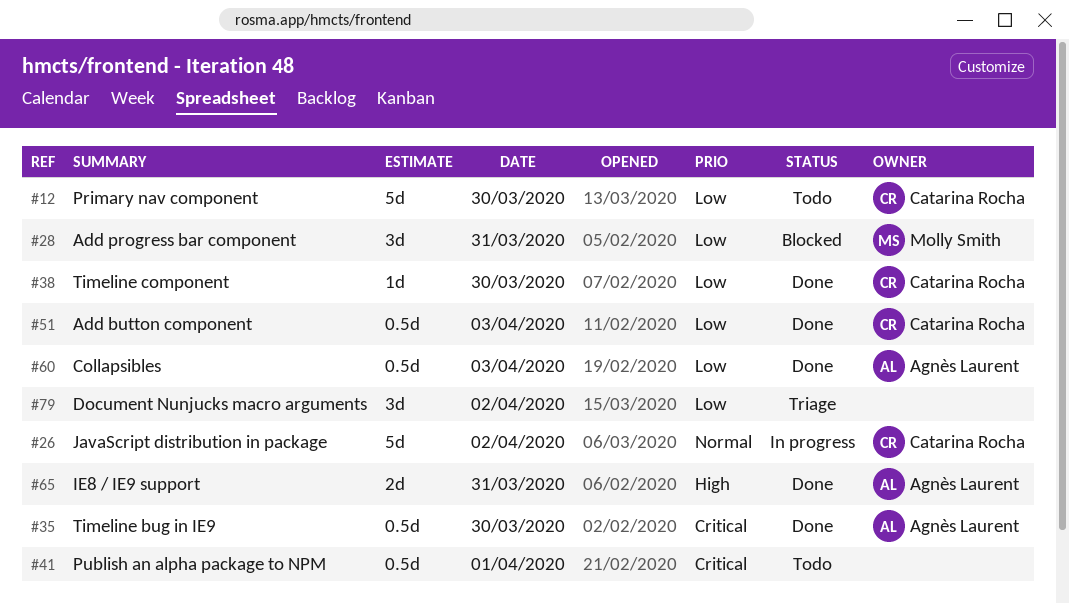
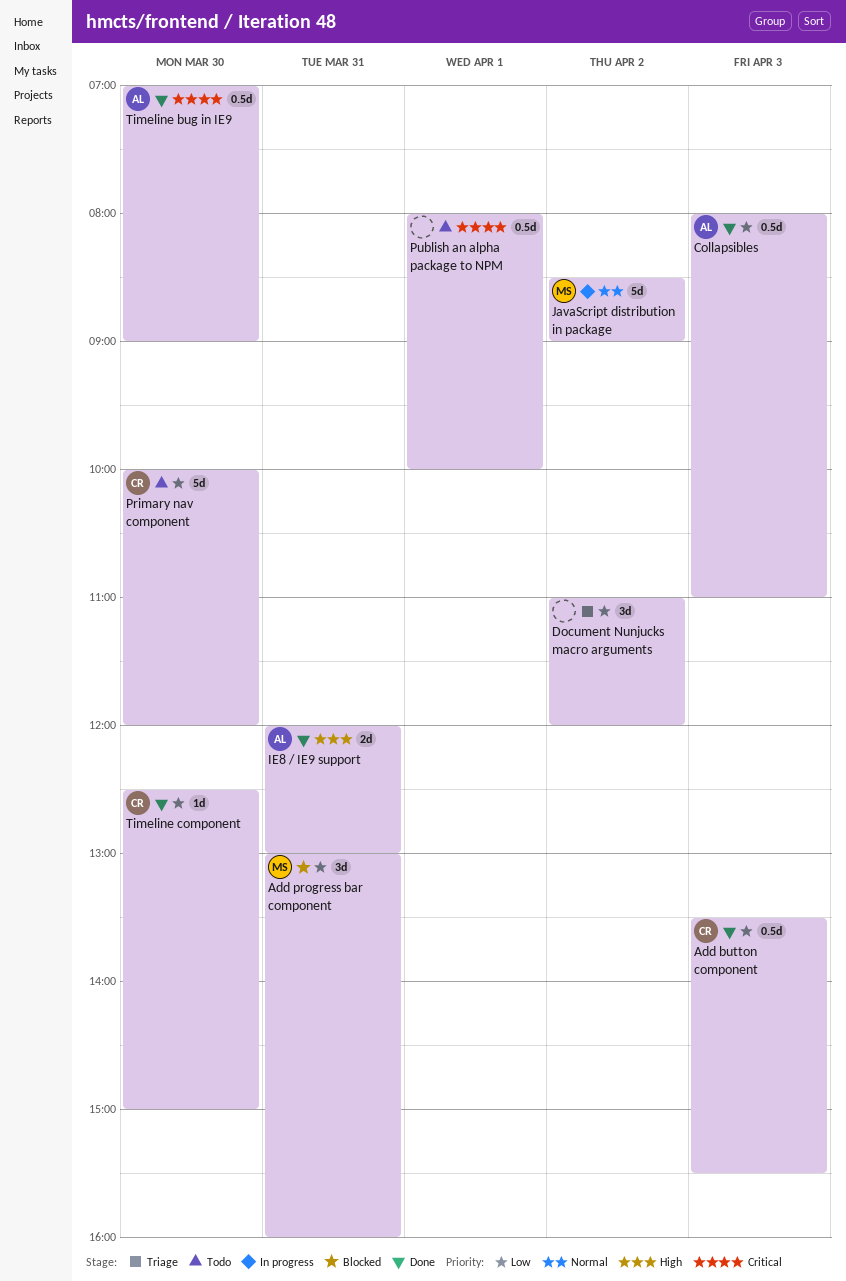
JavaScript distribution in package, owner: Catarina Rocha -> Molly Smith

